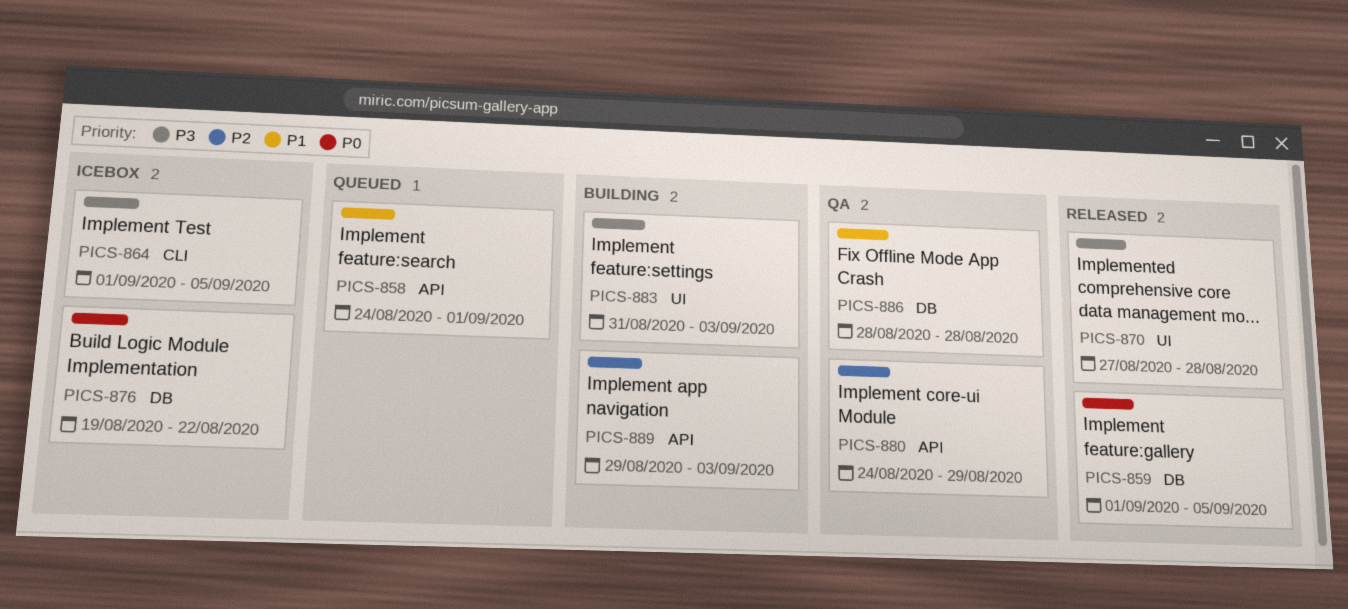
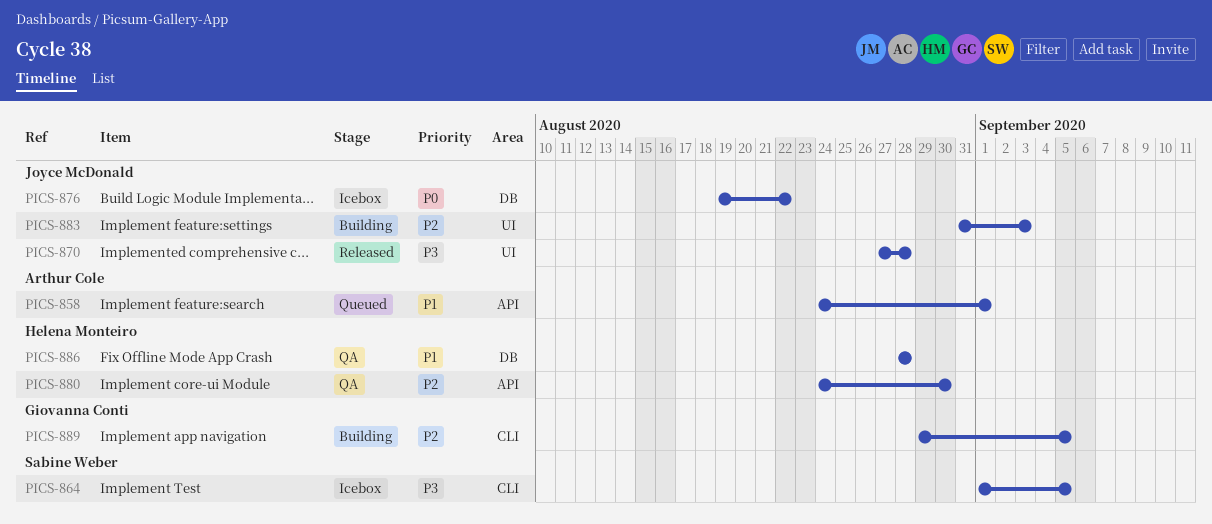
PICS-859: present -> none
PICS-880, due: Aug 29 -> Aug 30
PICS-883, priority: P3 -> P2
PICS-889, label: API -> CLI
PICS-889, due: Sep 3 -> Sep 5

